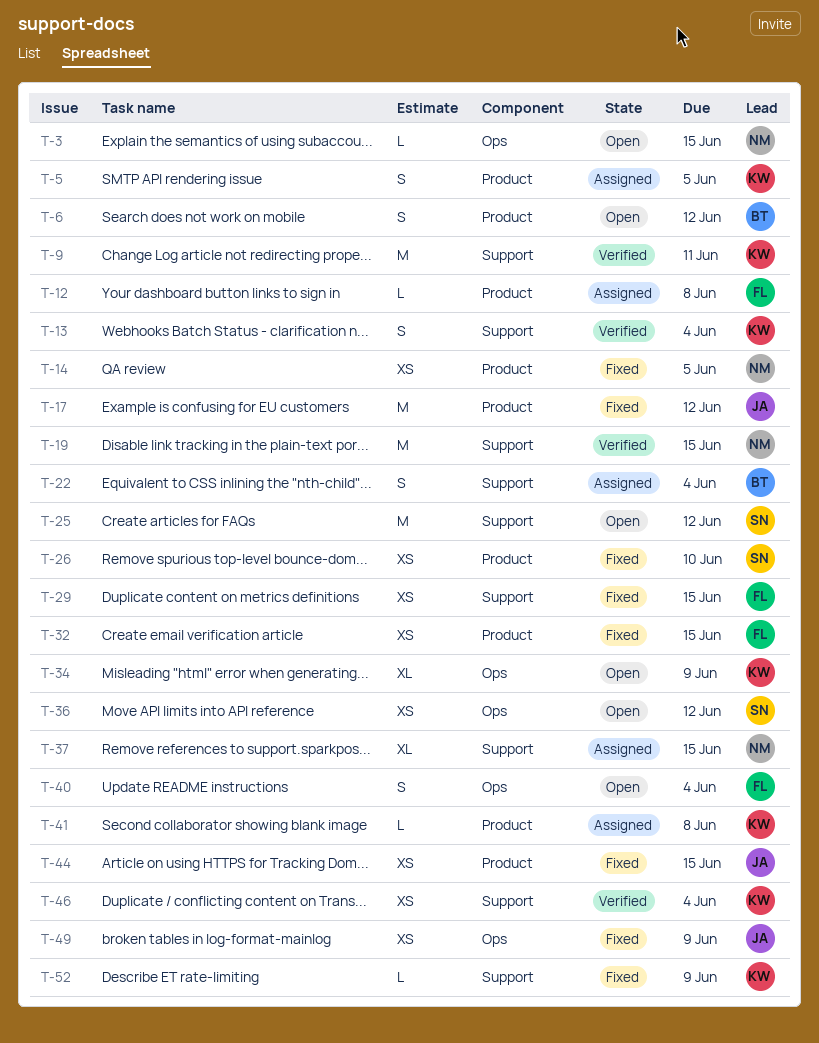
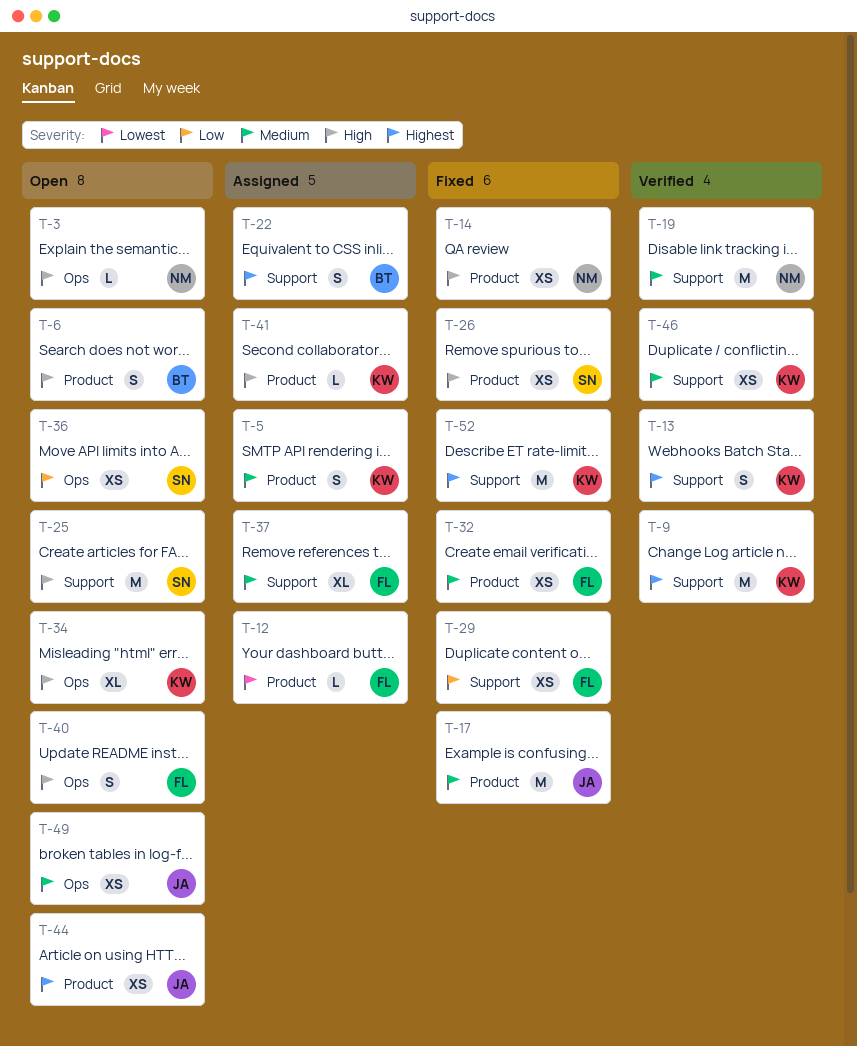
T-37, owner: NM -> FL
T-44, status: Fixed -> Open
T-49, status: Fixed -> Open
T-52, estimate: L -> M

